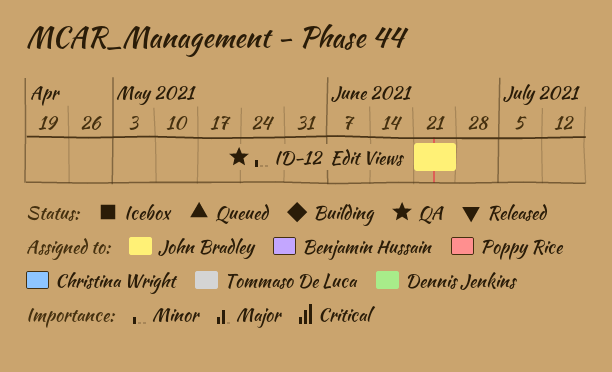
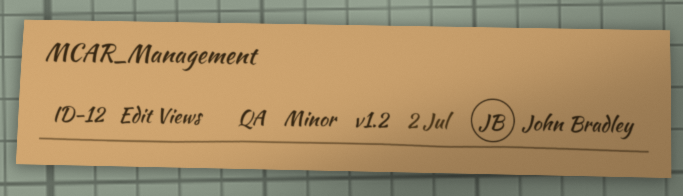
ID-12, due: Jun 25 -> Jul 2

